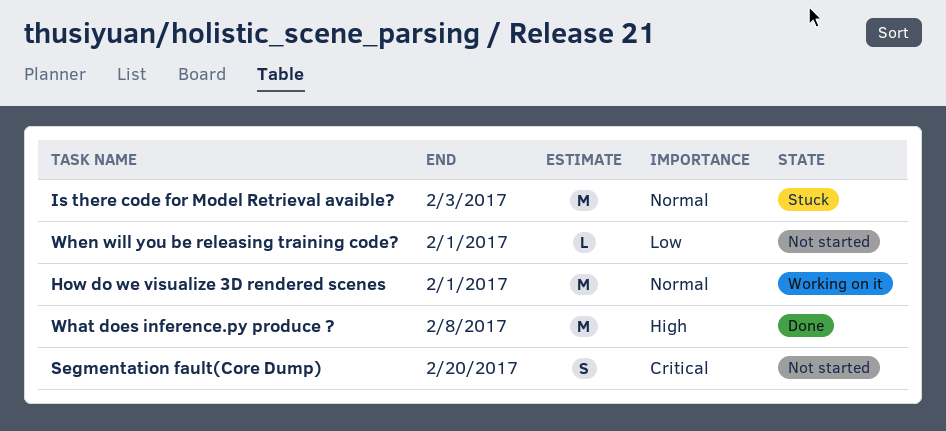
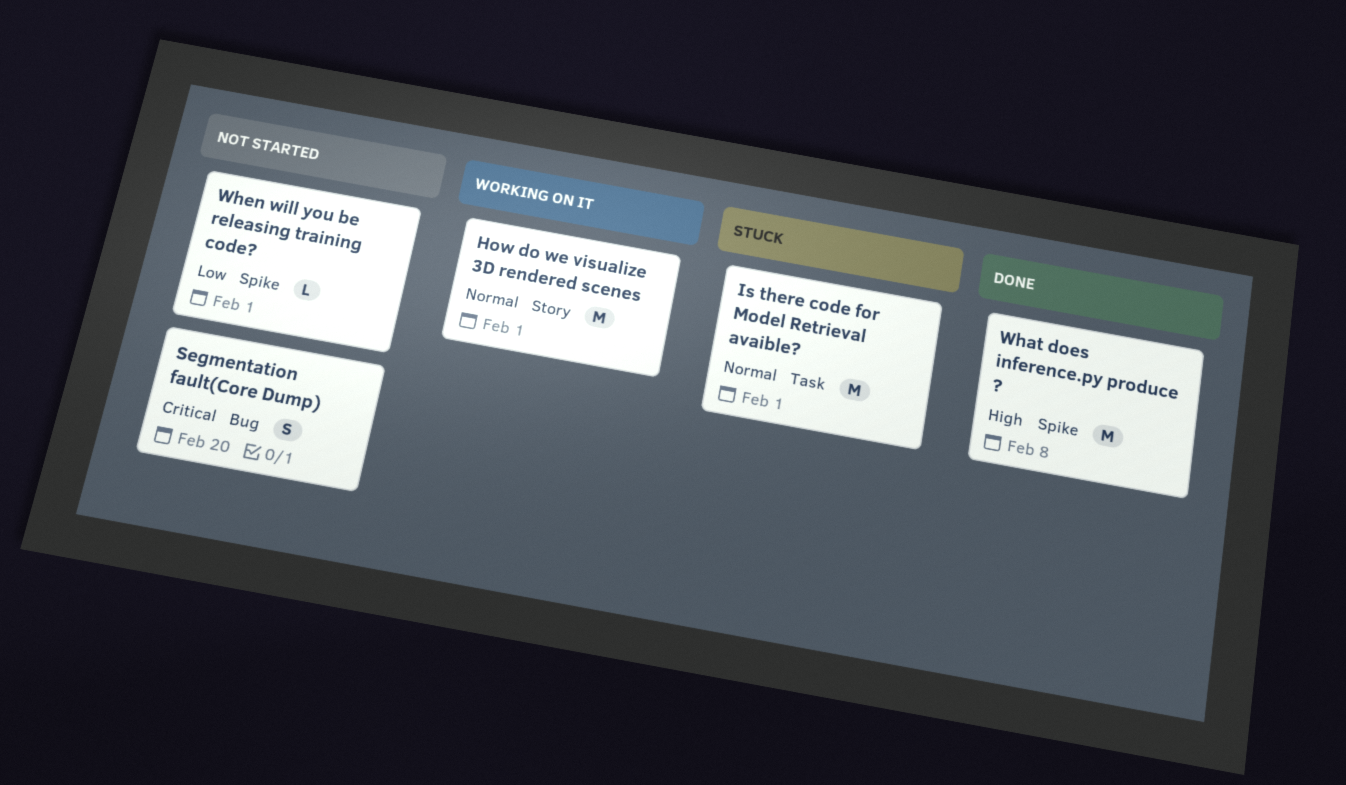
Is there code for Model Retrieval avaible?, due: Feb 3 -> Feb 1

